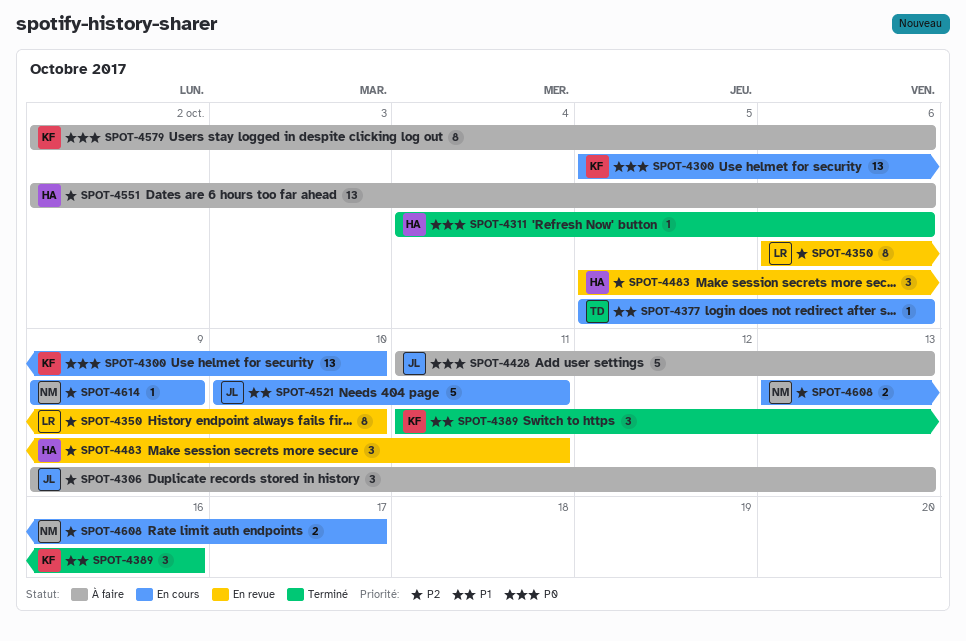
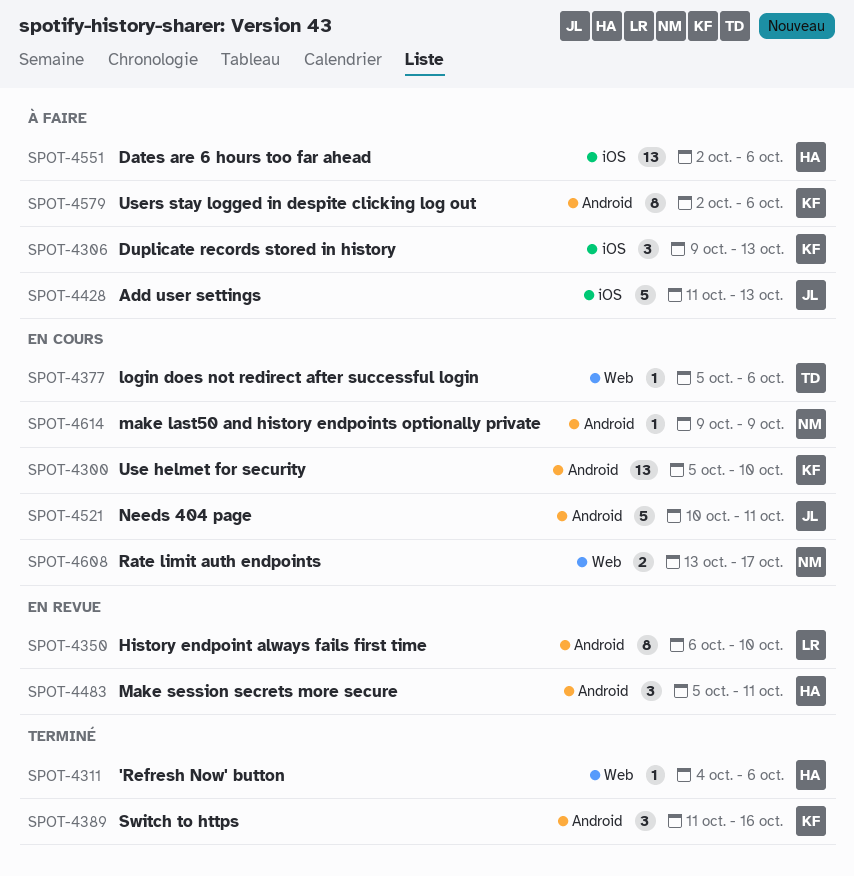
SPOT-4306, owner: JL -> KF

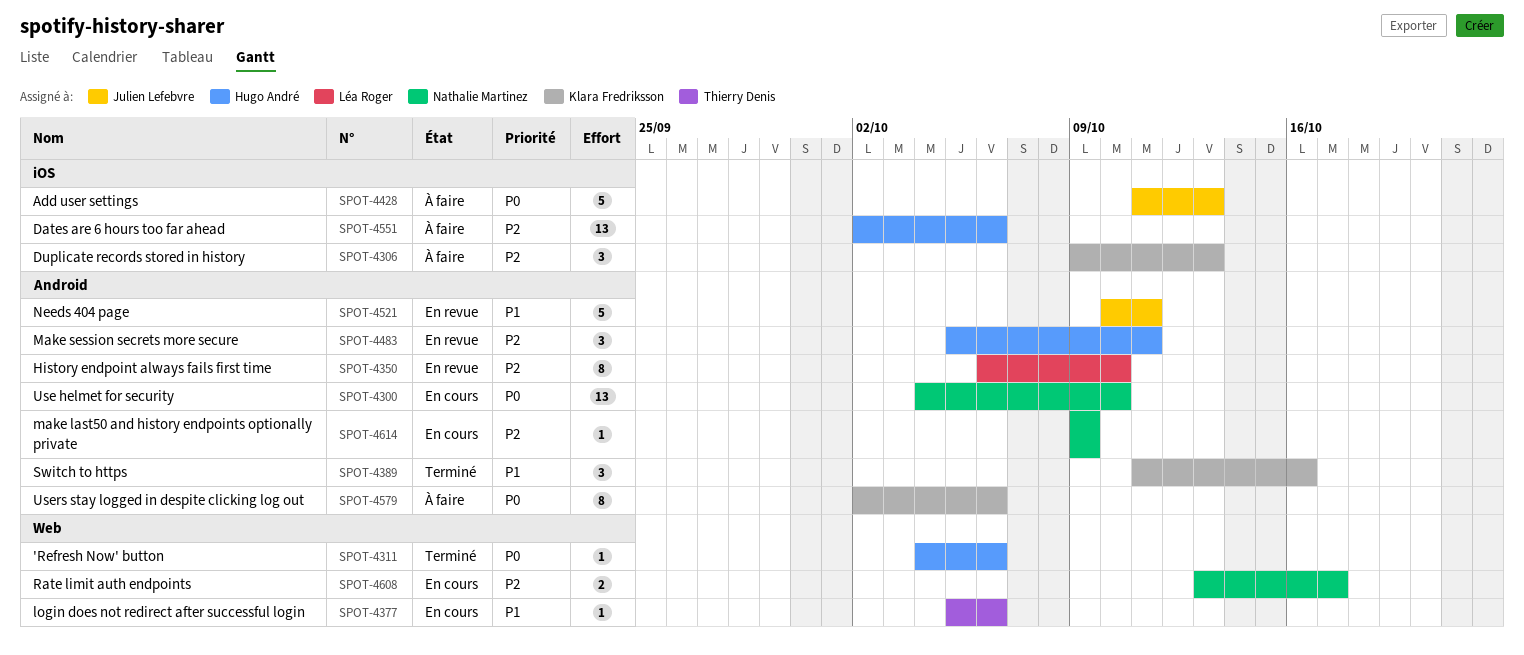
SPOT-4300, owner: Klara Fredriksson -> Nathalie Martinez
SPOT-4300, start: Oct 5 -> Oct 4
SPOT-4521, status: En cours -> En revue

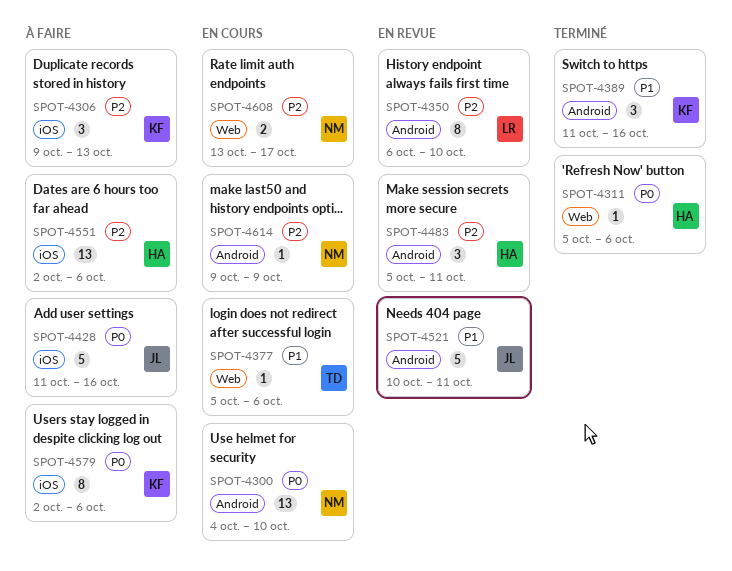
SPOT-4311, start: Oct 4 -> Oct 5
SPOT-4428, due: Oct 13 -> Oct 16
SPOT-4579, label: Android -> iOS

